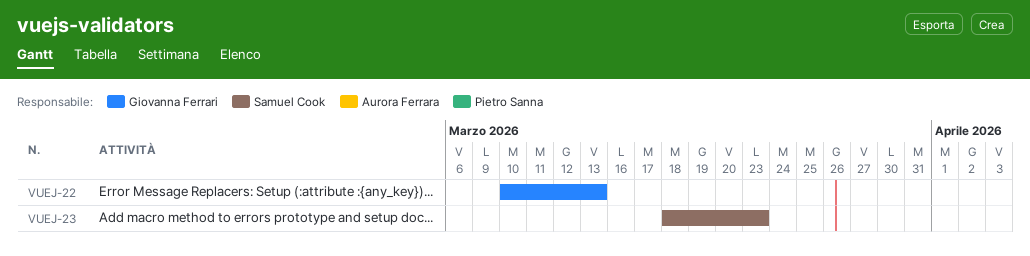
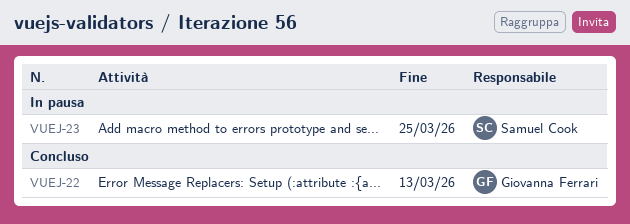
VUEJ-23, due: Mar 23 -> Mar 25

